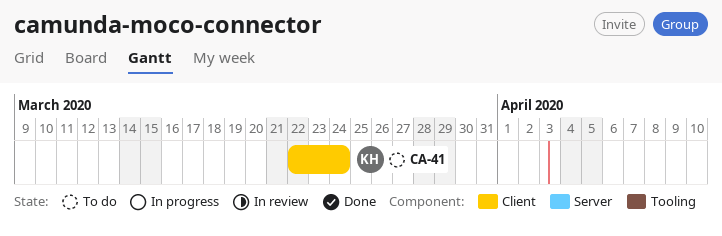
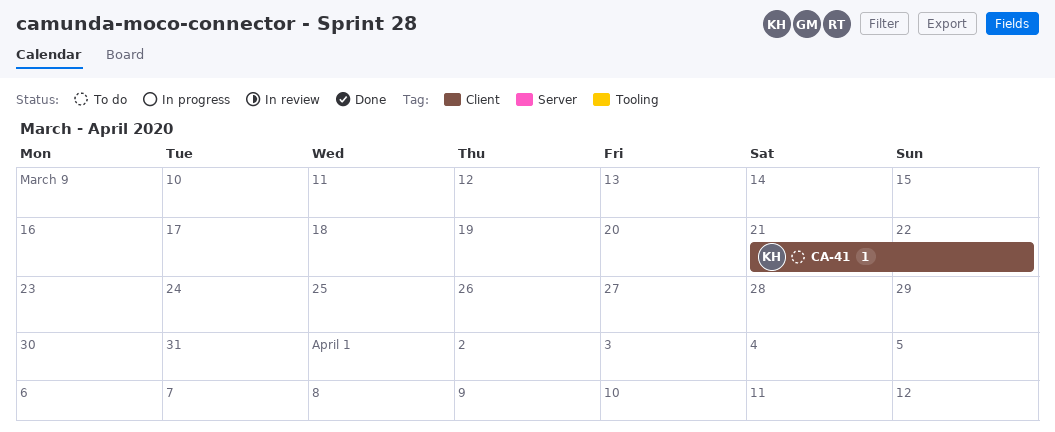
CA-41, start: Mar 22 -> Mar 21
CA-41, due: Mar 24 -> Mar 22

